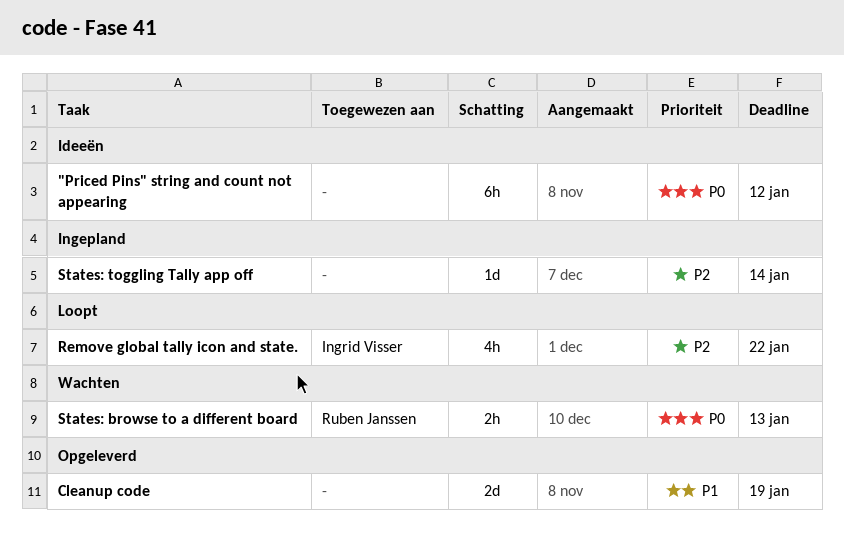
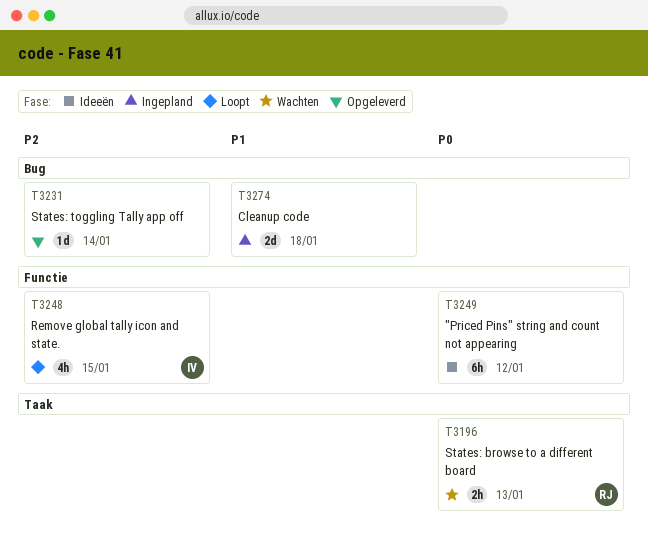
Cleanup code, status: Opgeleverd -> Ingepland
Cleanup code, due: Jan 19 -> Jan 18
Remove global tally icon and state., due: Jan 22 -> Jan 15
States: toggling Tally app off, status: Ingepland -> Opgeleverd

